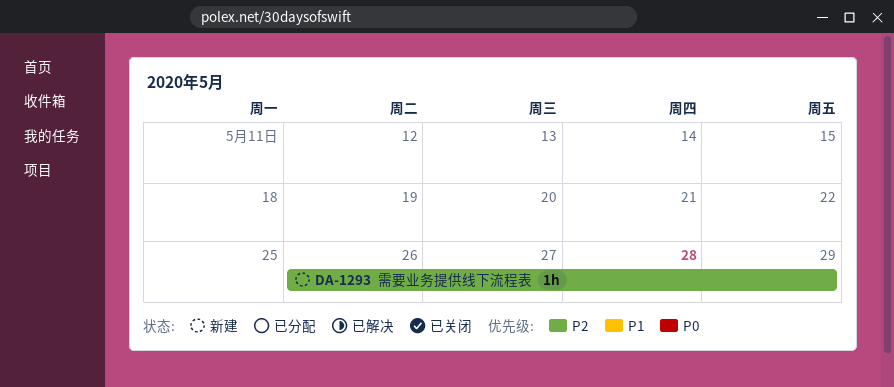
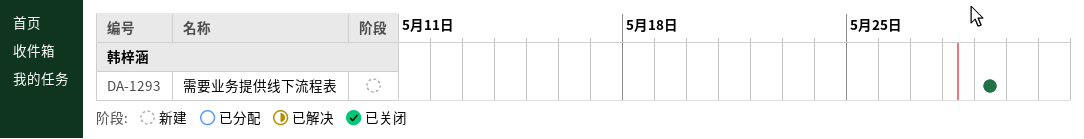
DA-1293, start: May 26 -> May 29

